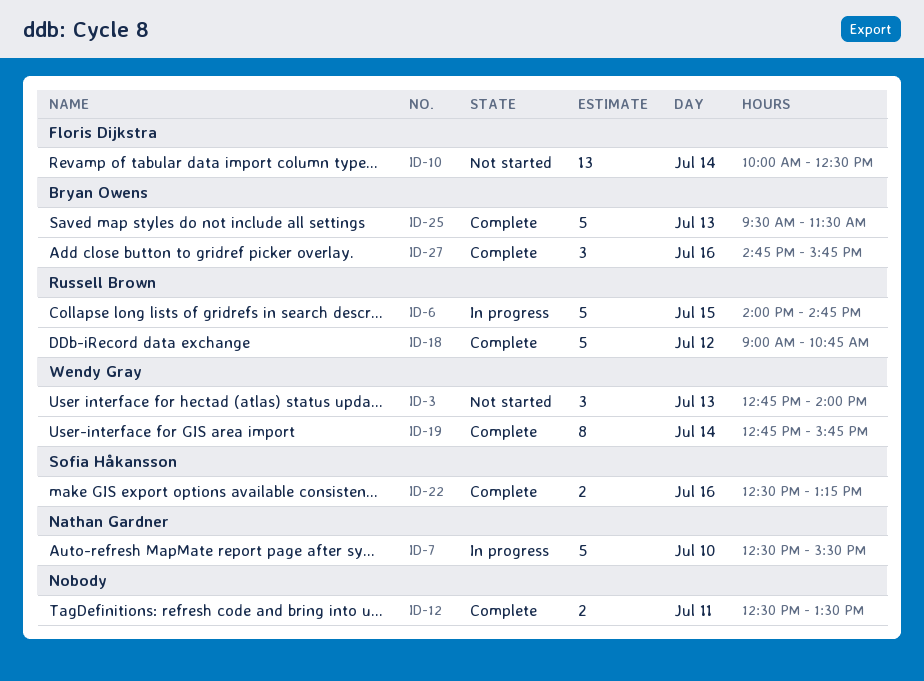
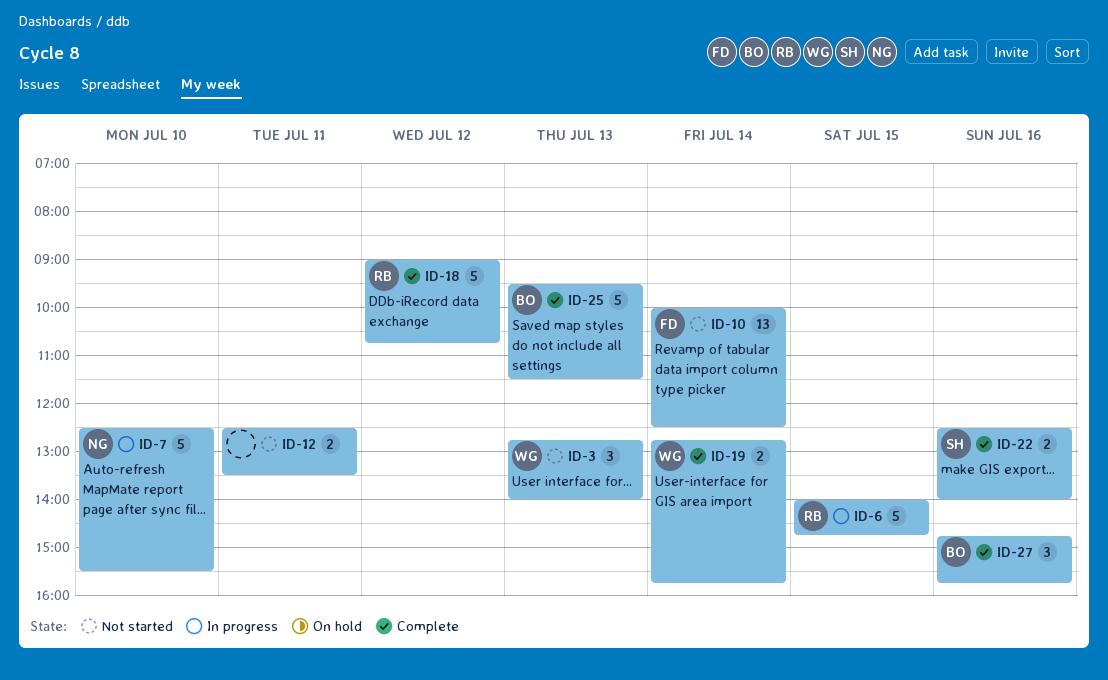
ID-12, status: Complete -> Not started
ID-19, estimate: 8 -> 2
ID-22, ends: 13:15 -> 14:00

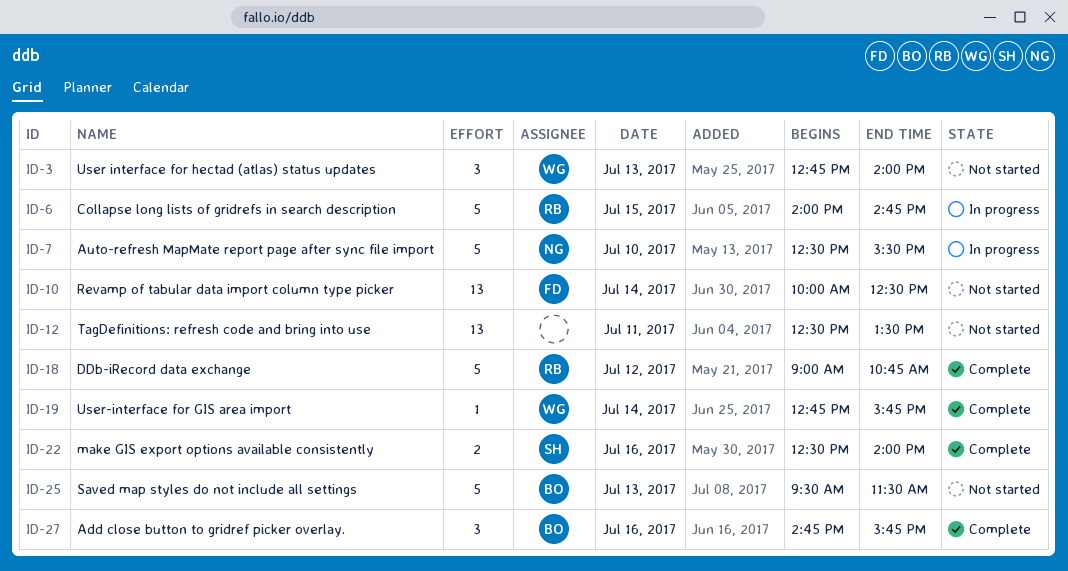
ID-12, estimate: 2 -> 13
ID-19, estimate: 2 -> 1
ID-25, status: Complete -> Not started

